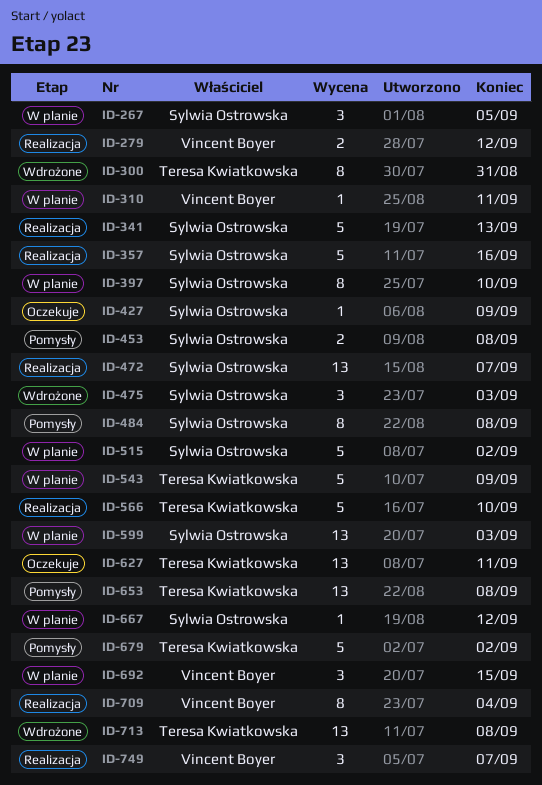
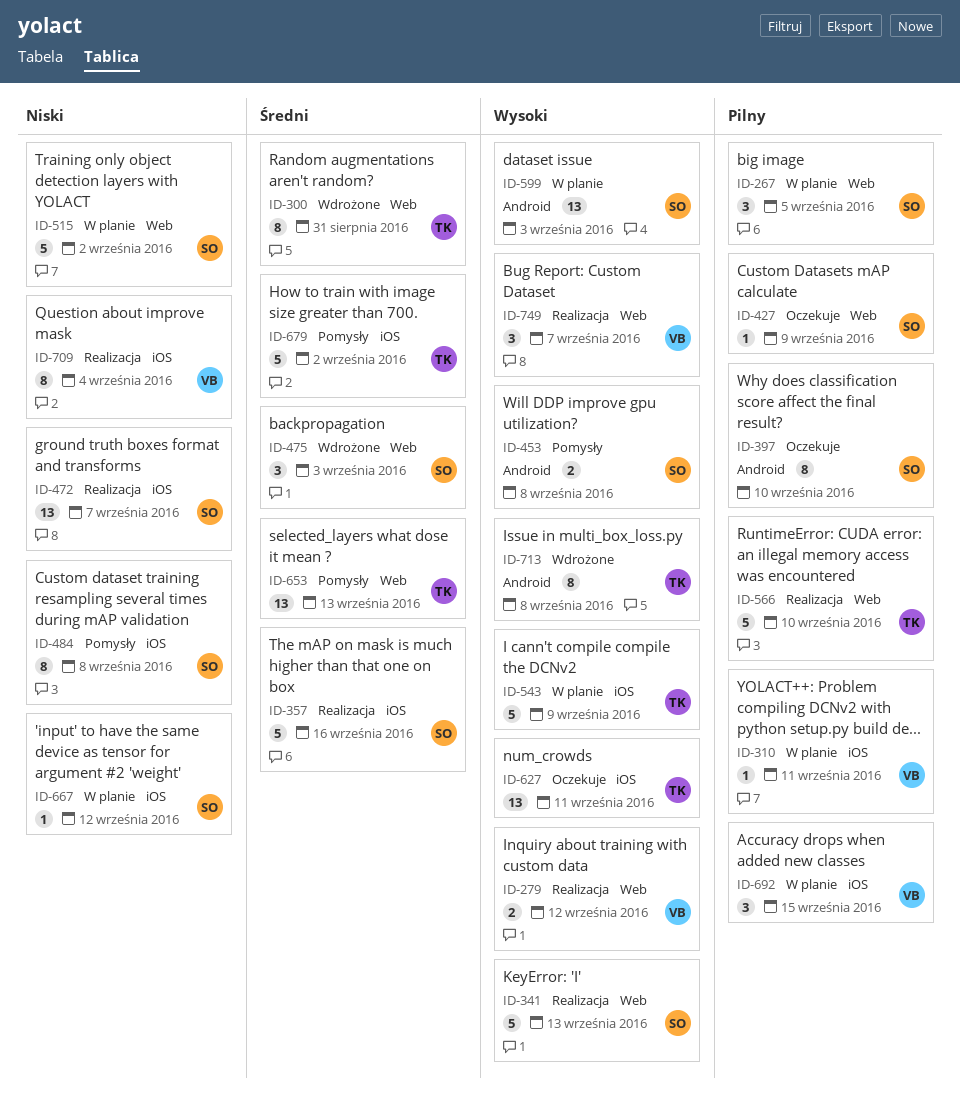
ID-397, status: W planie -> Oczekuje
ID-653, due: Sep 8 -> Sep 13
ID-713, estimate: 13 -> 8

